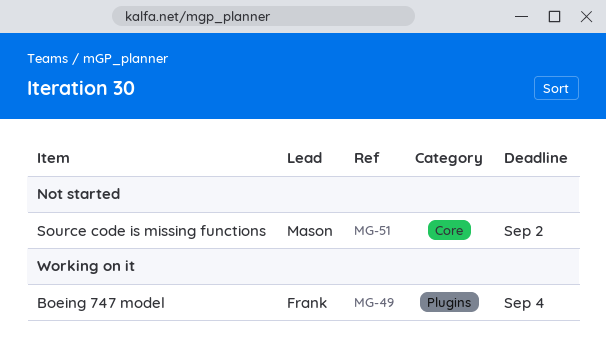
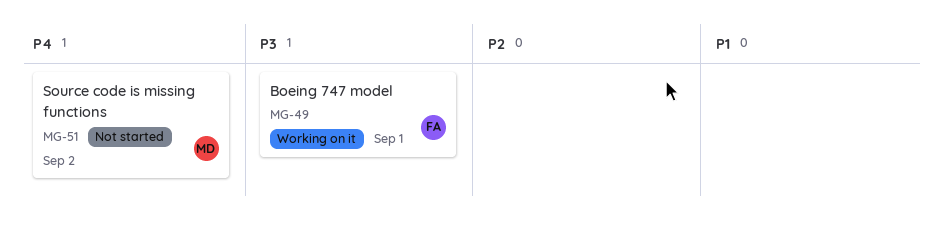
MG-49, due: Sep 4 -> Sep 1

